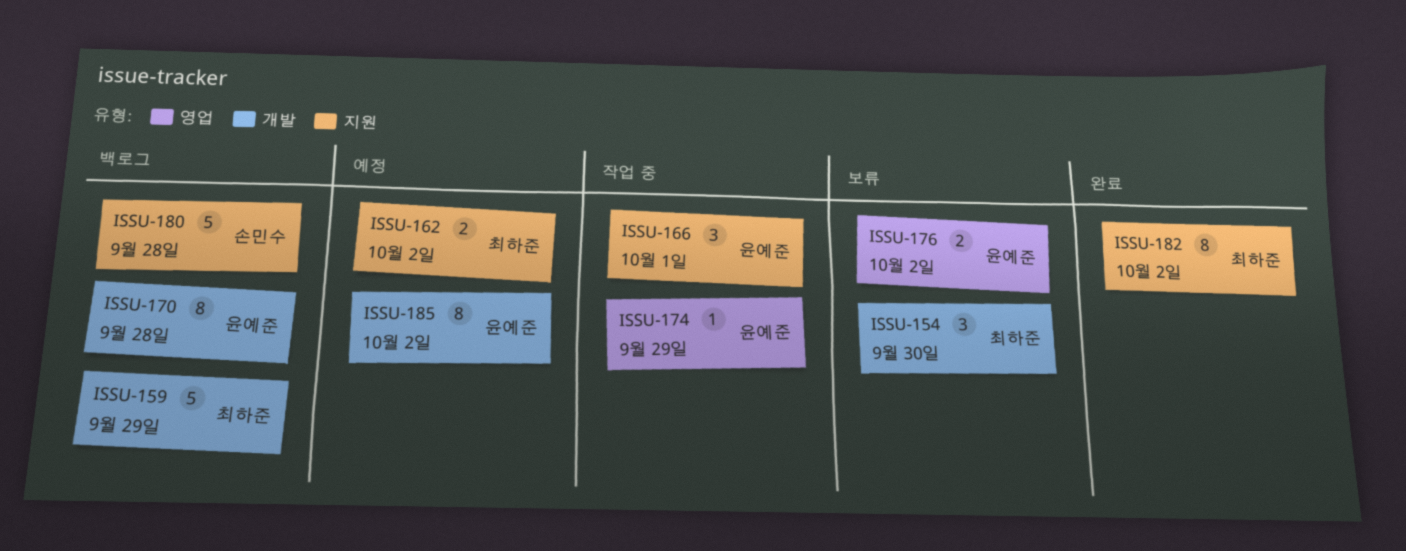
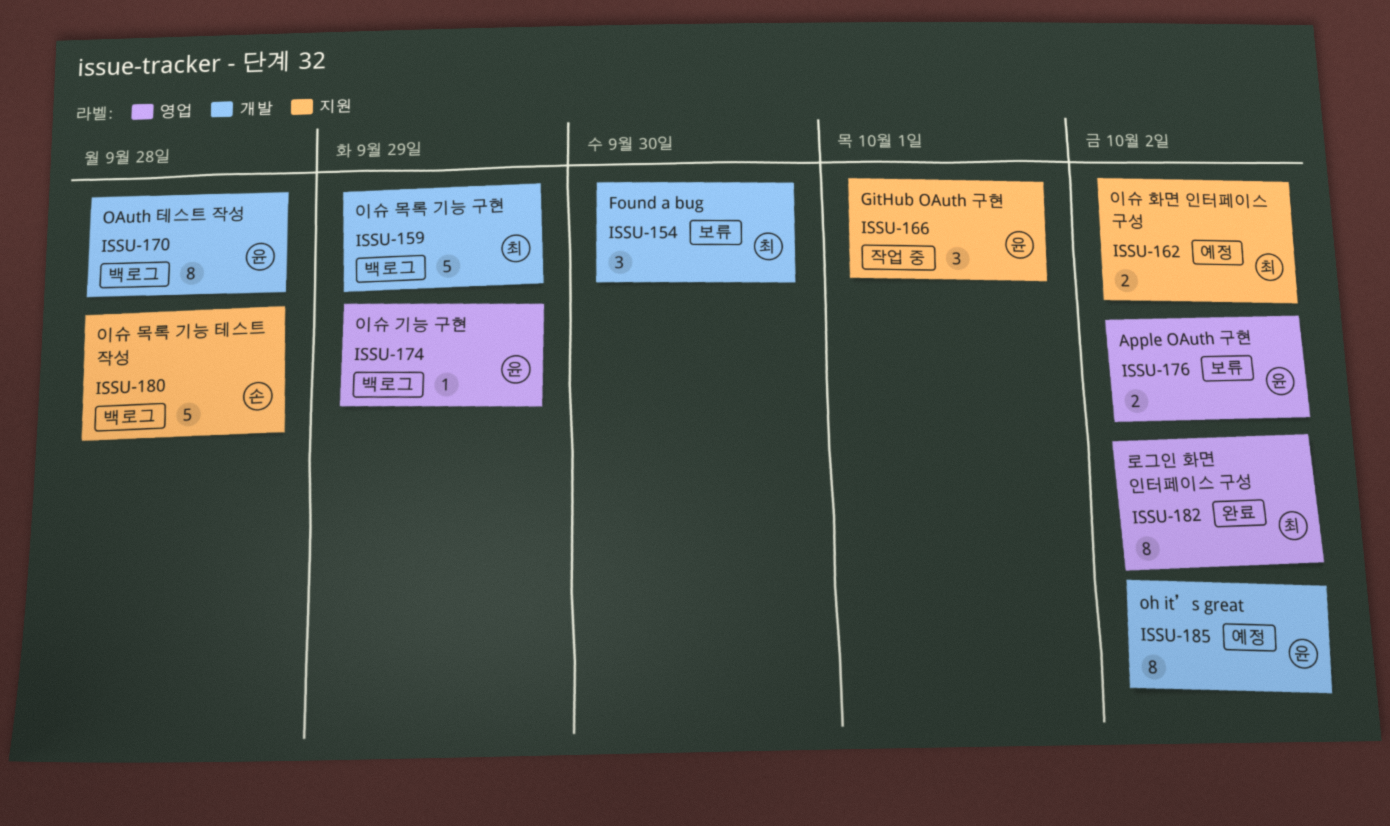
ISSU-174, status: 작업 중 -> 백로그
ISSU-182, label: 지원 -> 영업

